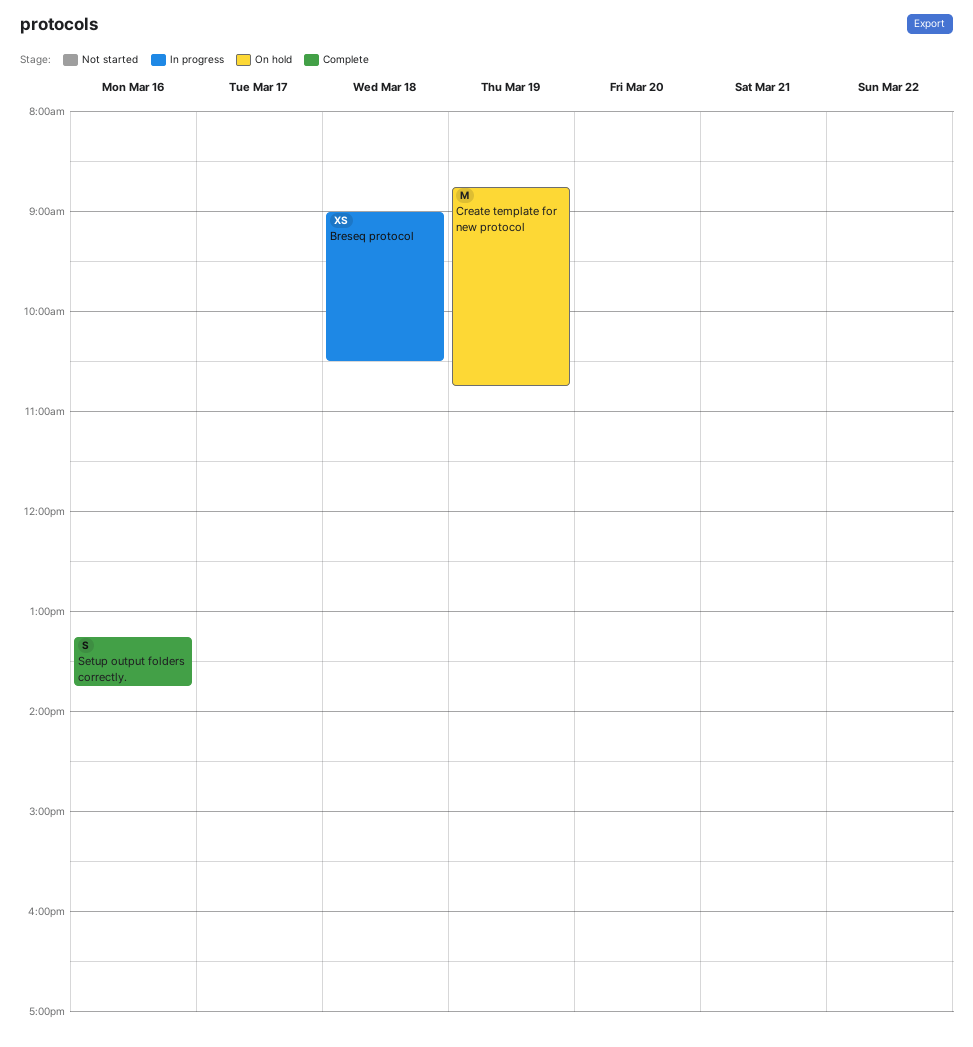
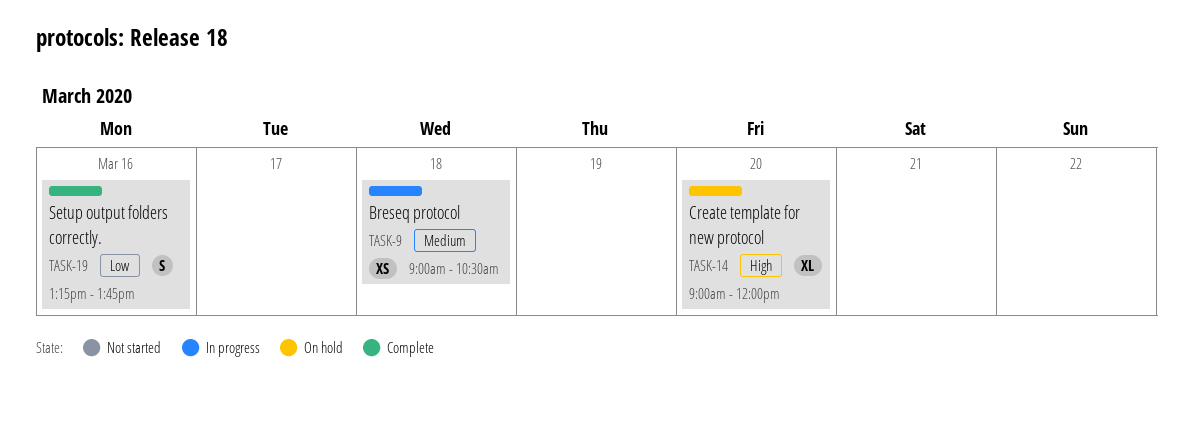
Create template for new protocol, estimate: M -> XL
Create template for new protocol, day: Mar 19 -> Mar 20
Create template for new protocol, begins: 08:45 -> 09:00
Create template for new protocol, ends: 10:45 -> 12:00

